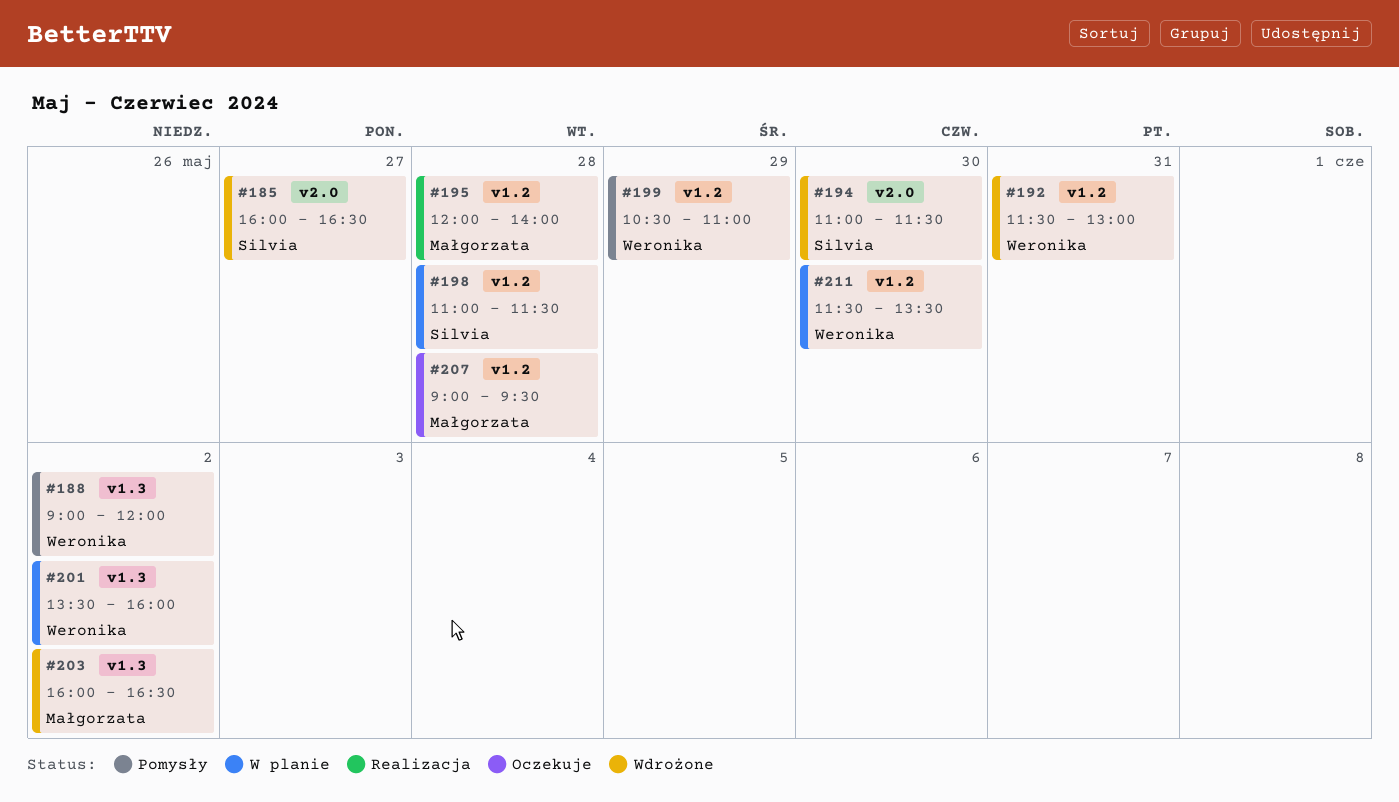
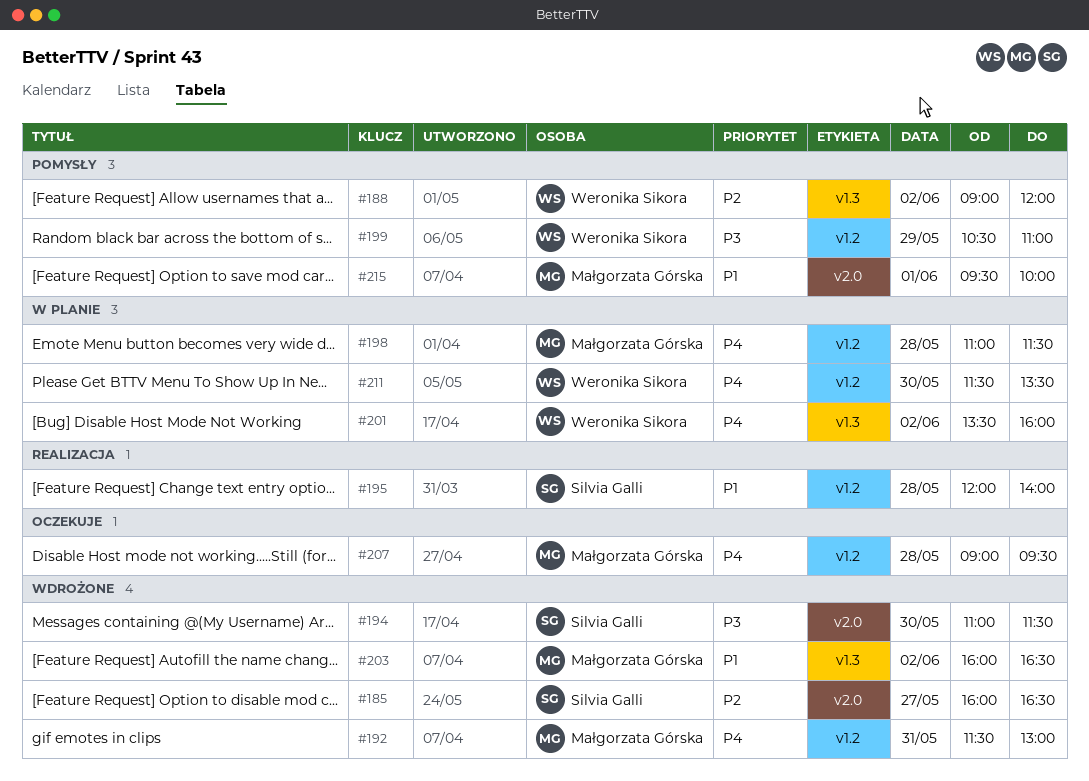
#192, owner: Weronika Sikora -> Małgorzata Górska
#195, owner: Małgorzata Górska -> Silvia Galli
#198, owner: Silvia Galli -> Małgorzata Górska
#215: none -> present

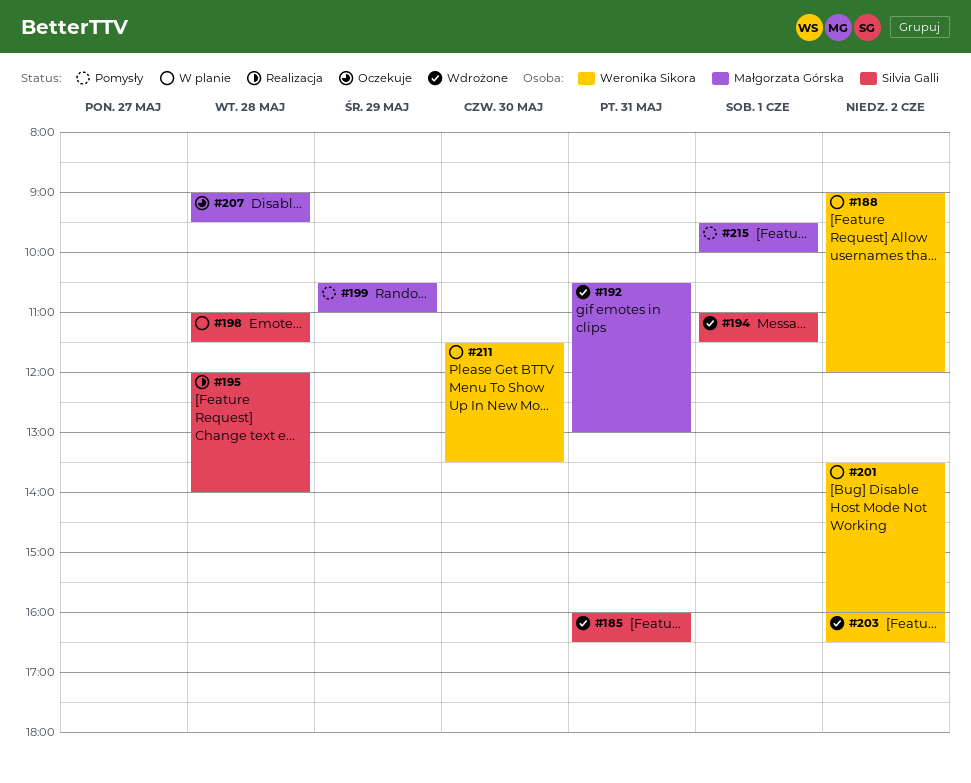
#185, day: May 27 -> May 31
#188, status: Pomysły -> W planie
#192, begins: 11:30 -> 10:30
#194, day: May 30 -> Jun 1
#198, owner: Małgorzata Górska -> Silvia Galli
#199, owner: Weronika Sikora -> Małgorzata Górska
#203, owner: Małgorzata Górska -> Weronika Sikora

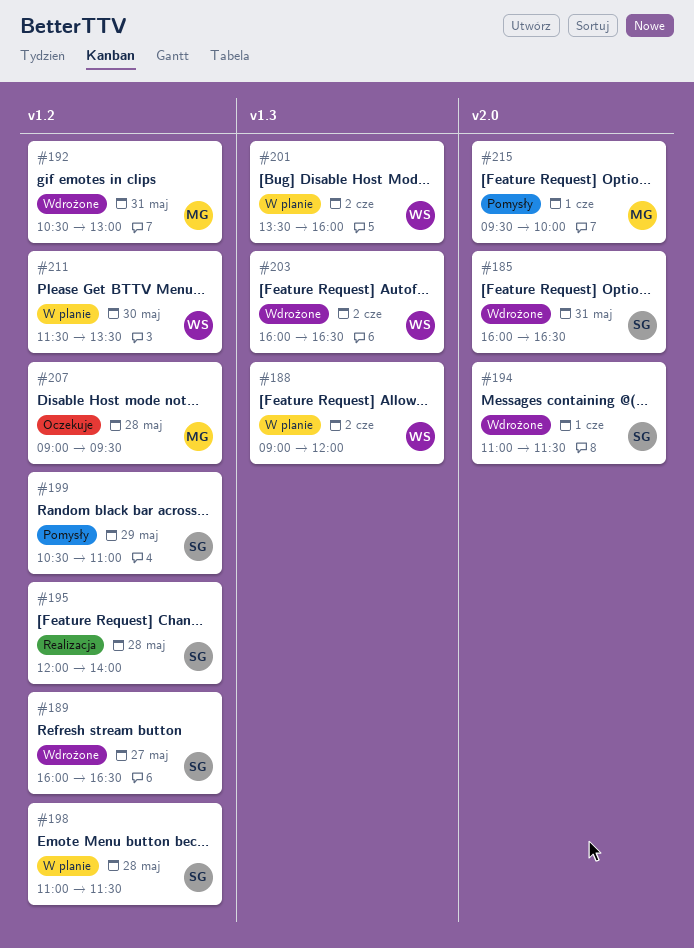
#189: none -> present
#199, owner: Małgorzata Górska -> Silvia Galli

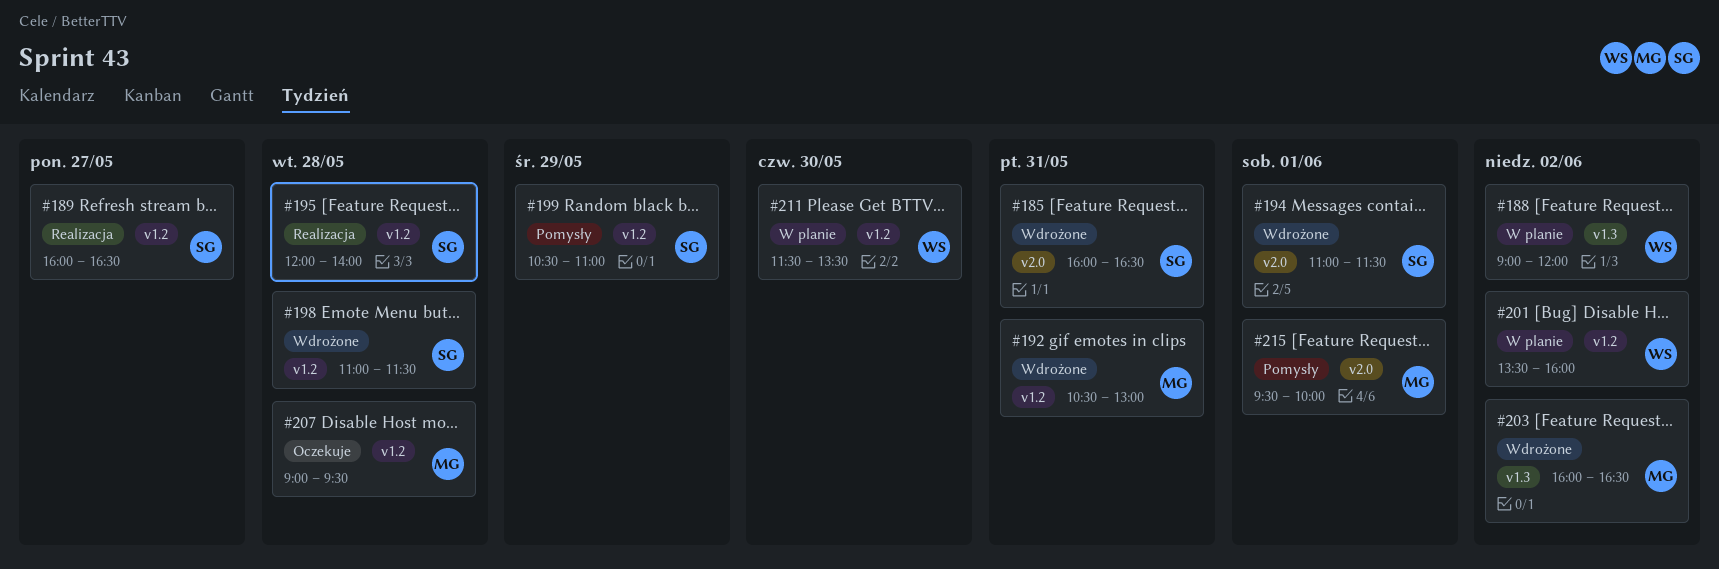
#189, status: Wdrożone -> Realizacja
#198, status: W planie -> Wdrożone
#201, label: v1.3 -> v1.2
#203, owner: WS -> MG

